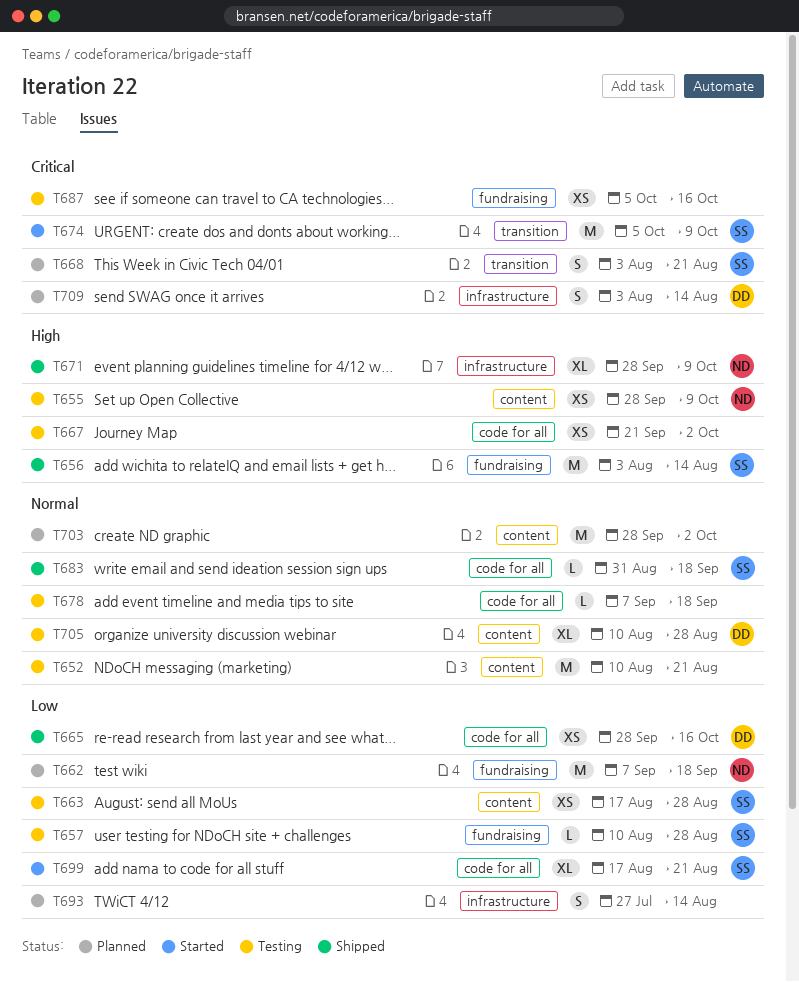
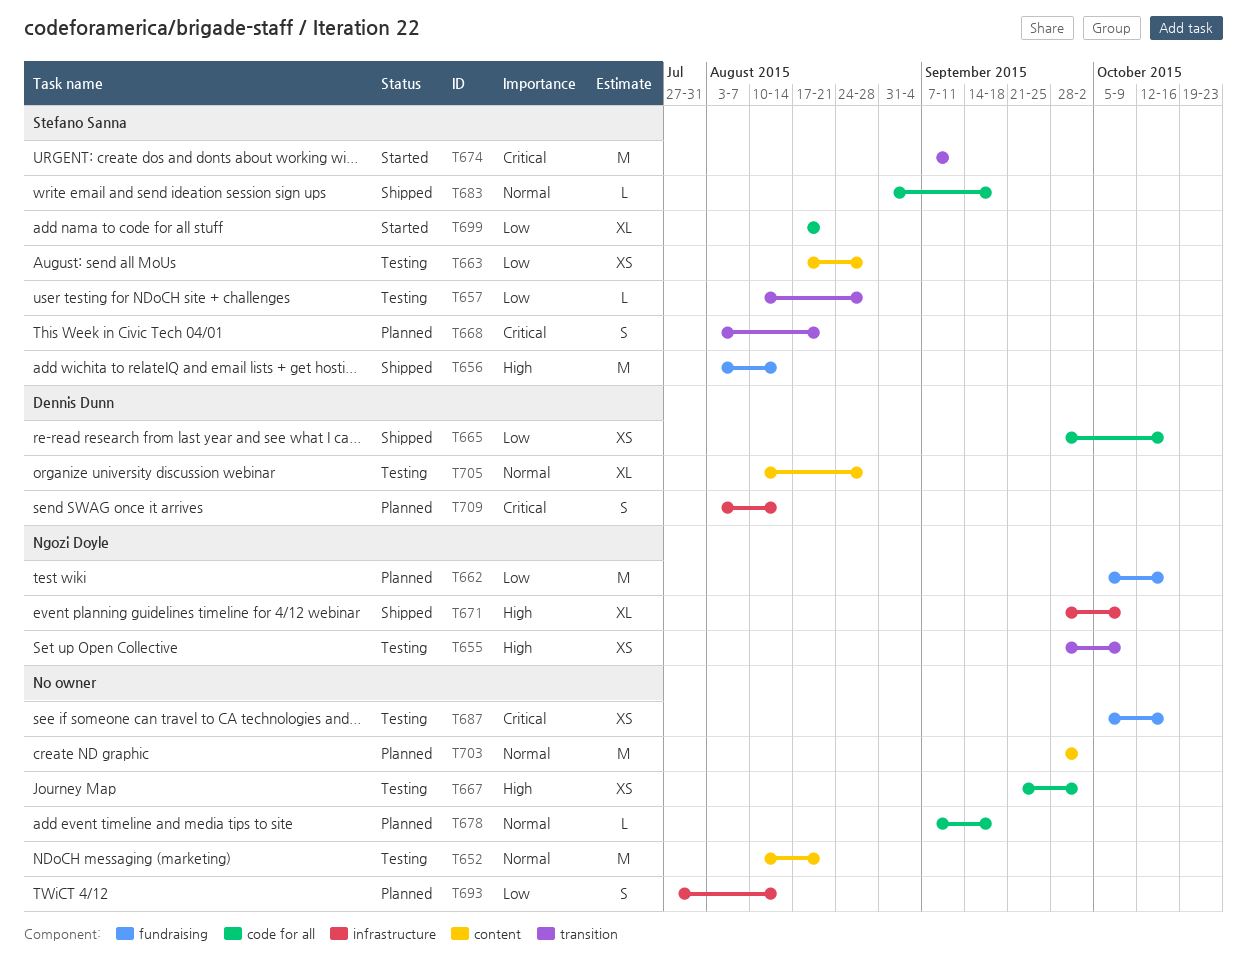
T655, label: content -> transition
T657, label: fundraising -> transition
T662, start: Sep 7 -> Oct 5
T662, due: Sep 18 -> Oct 16
T674, start: Oct 5 -> Sep 7
T674, due: Oct 9 -> Sep 11
T678, status: Testing -> Planned

